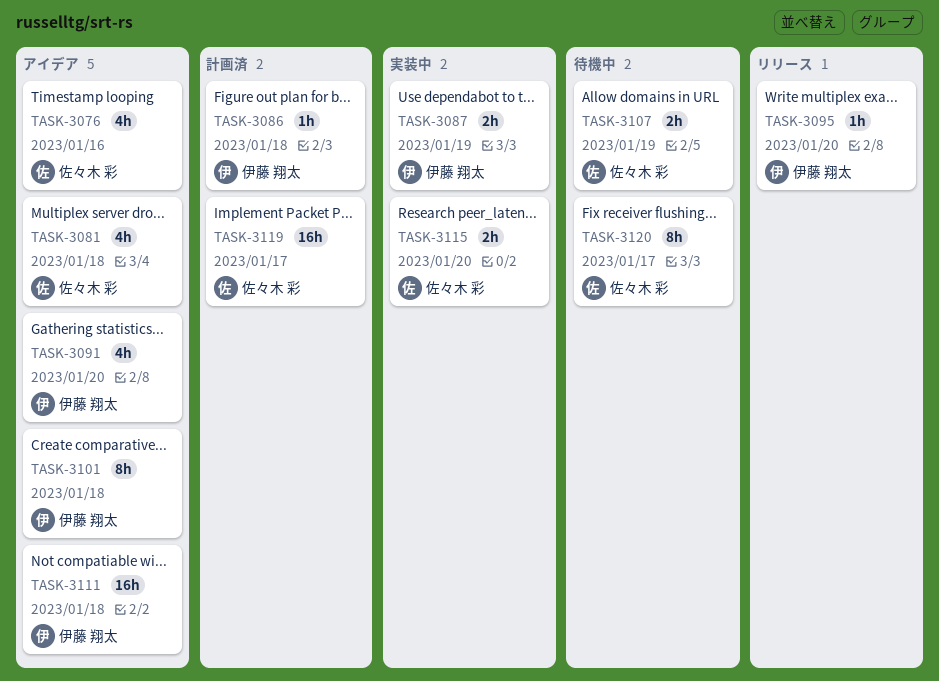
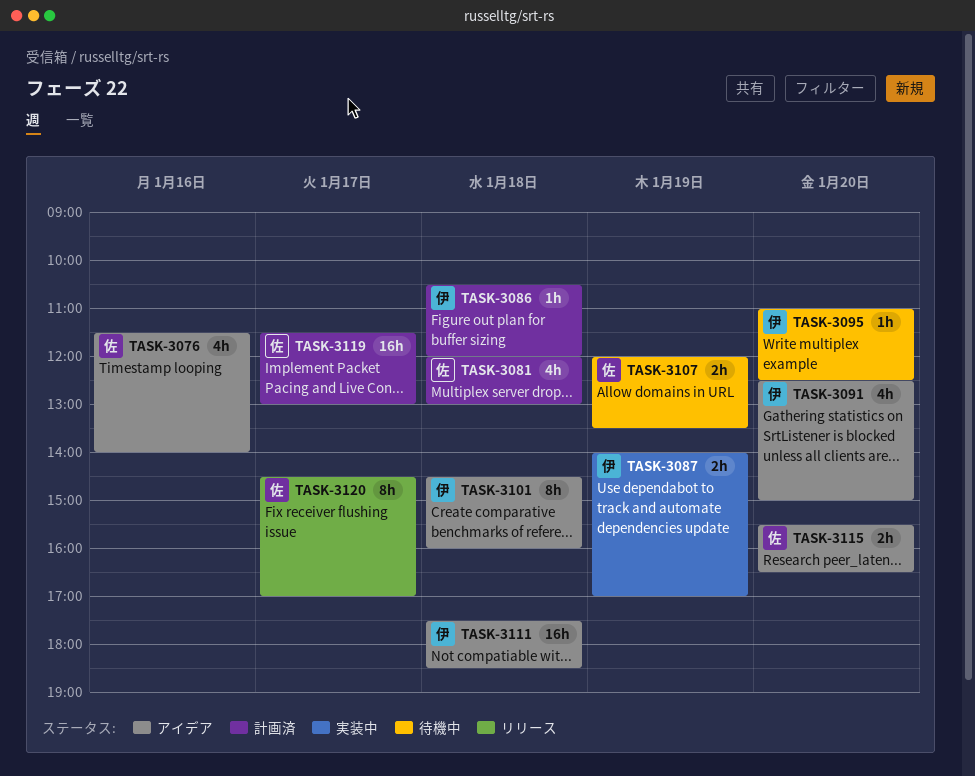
TASK-3081, status: アイデア -> 計画済
TASK-3095, status: リリース -> 待機中
TASK-3115, status: 実装中 -> アイデア
TASK-3120, status: 待機中 -> リリース

